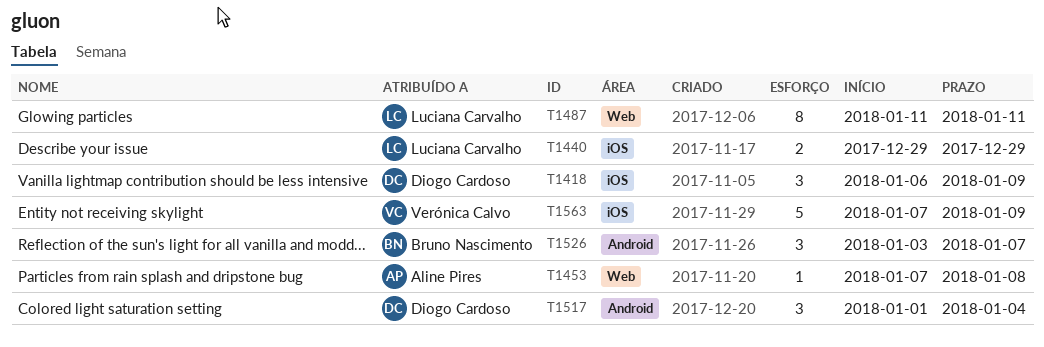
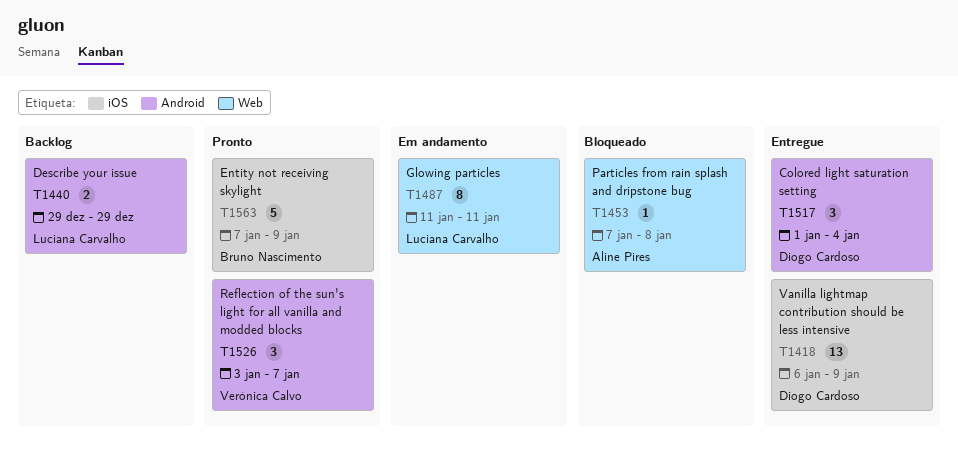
T1418, estimate: 3 -> 13
T1440, label: iOS -> Android
T1526, owner: Bruno Nascimento -> Verónica Calvo
T1563, owner: Verónica Calvo -> Bruno Nascimento

